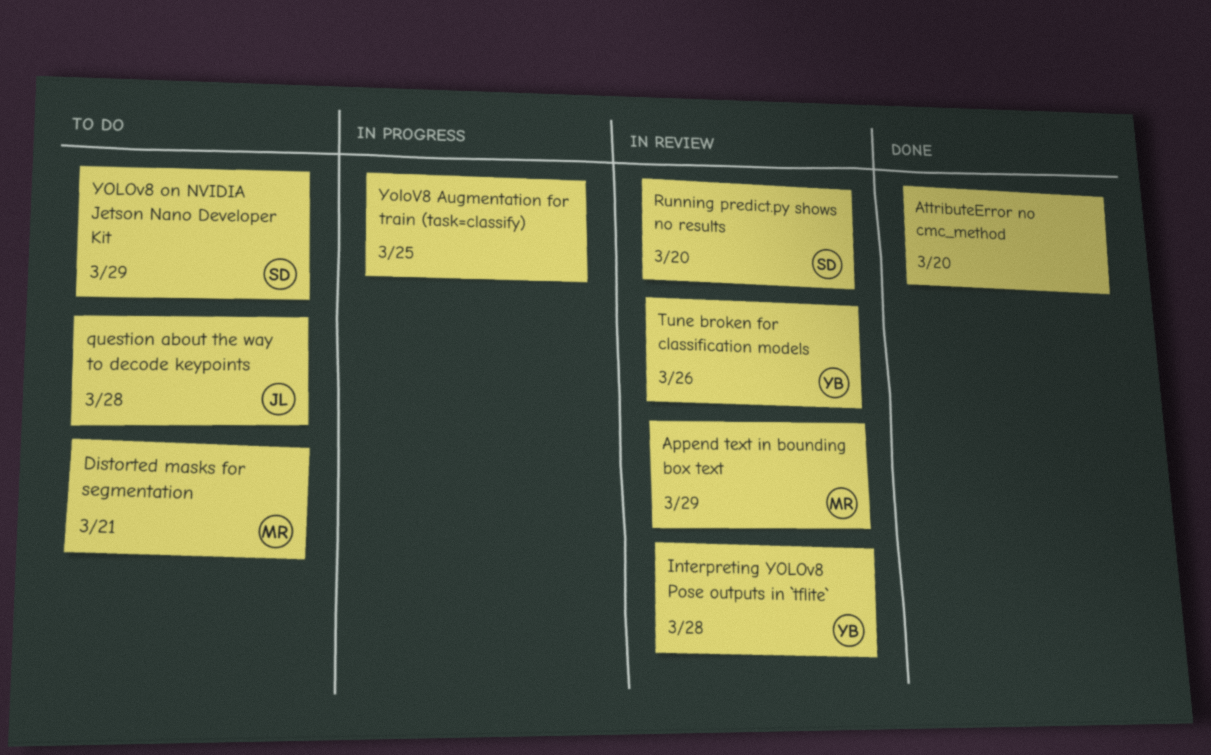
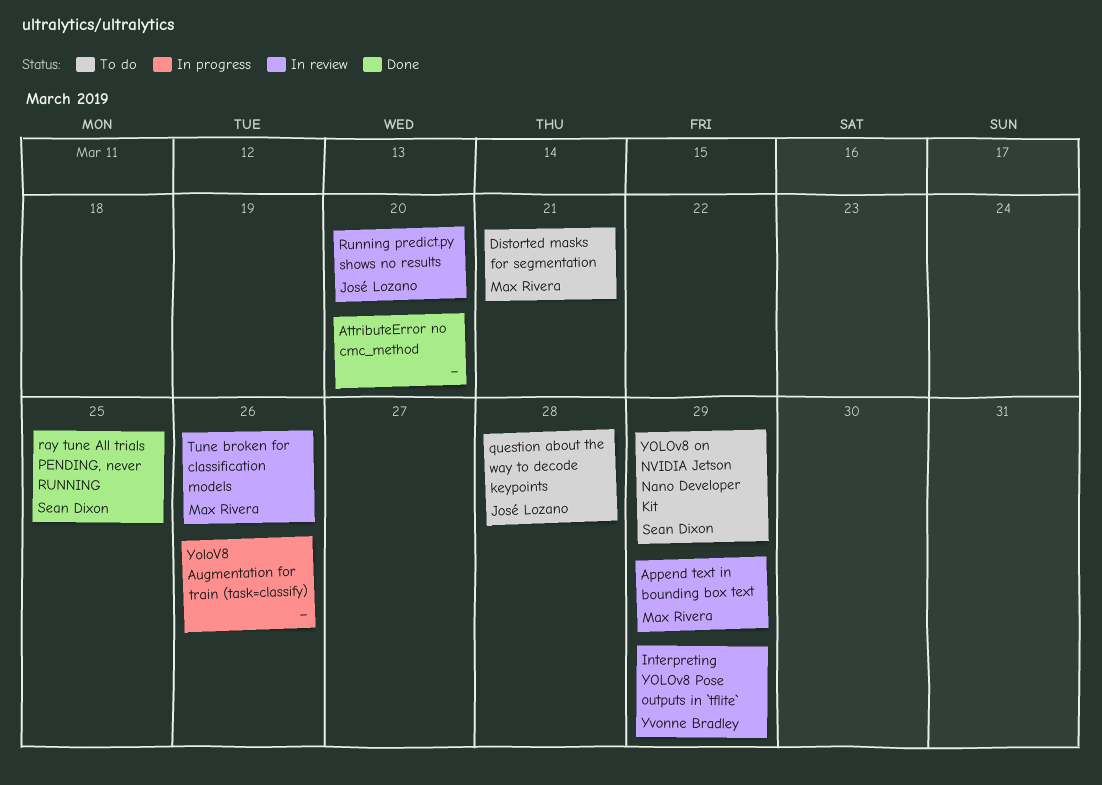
Interpreting YOLOv8 Pose outputs in `tflite`, due: Mar 28 -> Mar 29
ray tune All trials PENDING, never RUNNING: none -> present
Running predict.py shows no results, owner: Sean Dixon -> José Lozano
Tune broken for classification models, owner: Yvonne Bradley -> Max Rivera
YoloV8 Augmentation for train (task=classify), due: Mar 25 -> Mar 26

